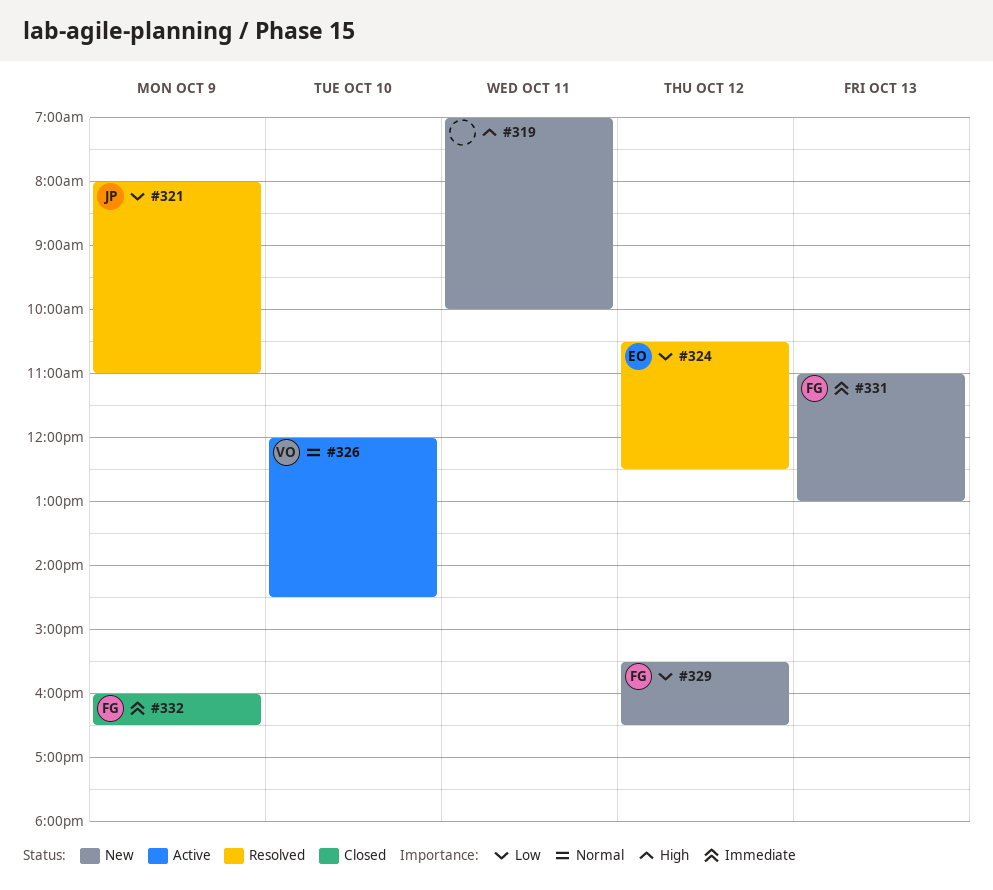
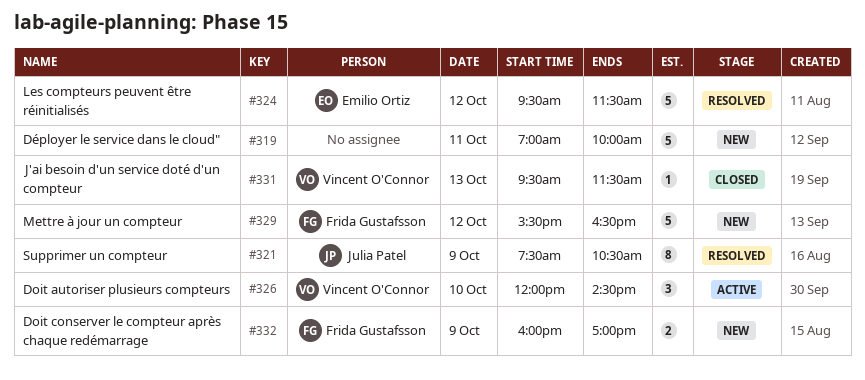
#321, begins: 08:00 -> 07:30
#321, ends: 11:00 -> 10:30
#324, begins: 10:30 -> 09:30
#324, ends: 12:30 -> 11:30
#331, status: New -> Closed
#331, owner: Frida Gustafsson -> Vincent O'Connor
#331, begins: 11:00 -> 09:30
#331, ends: 13:00 -> 11:30
#332, status: Closed -> New
#332, ends: 16:30 -> 17:00

